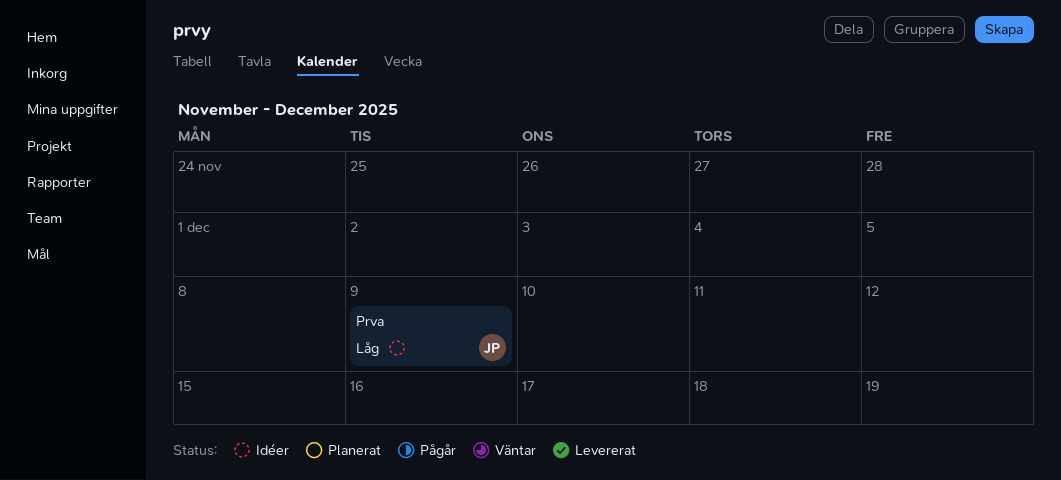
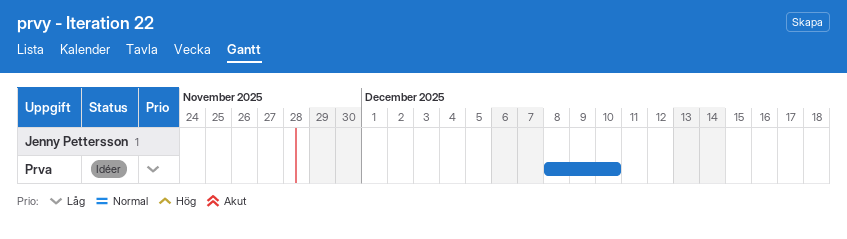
Prva, due: Dec 9 -> Dec 10

